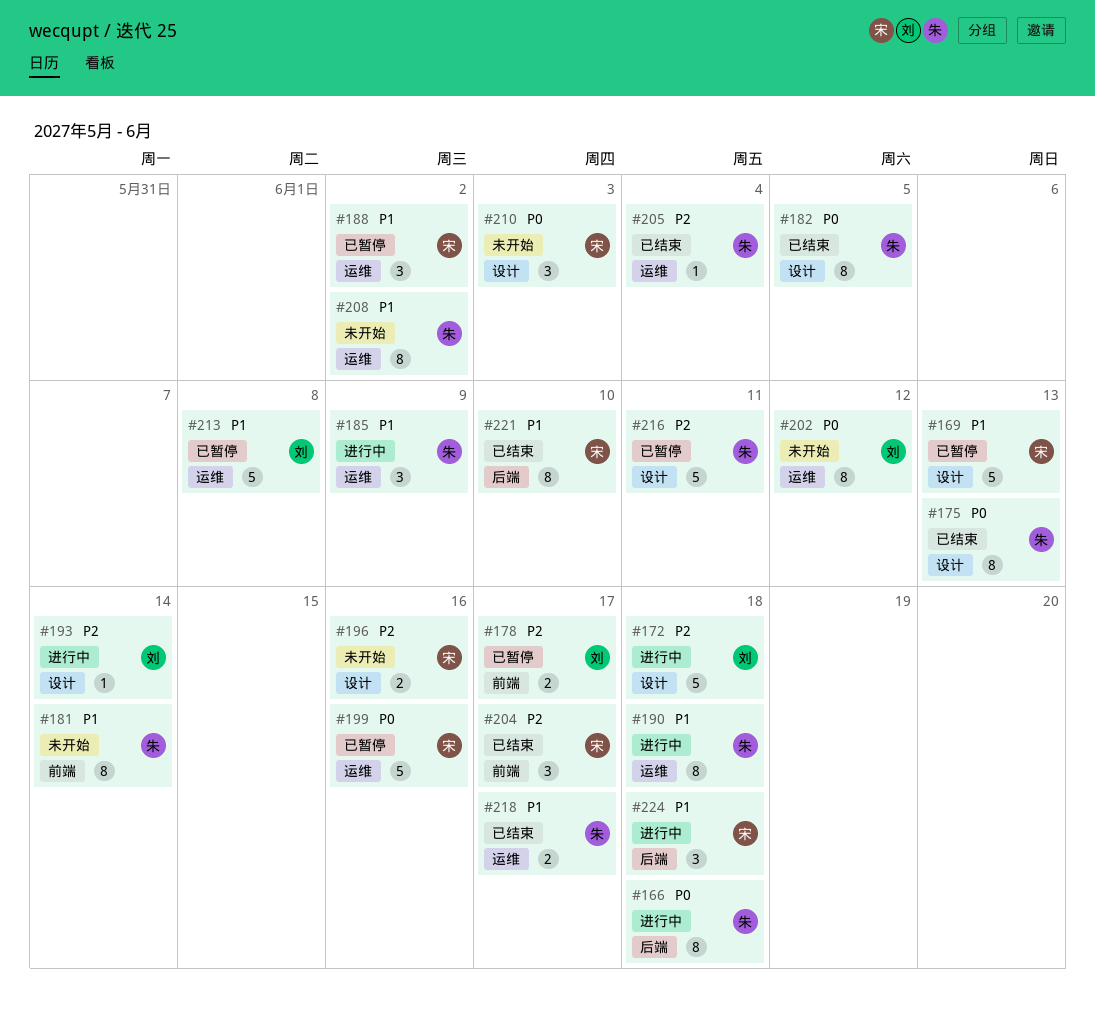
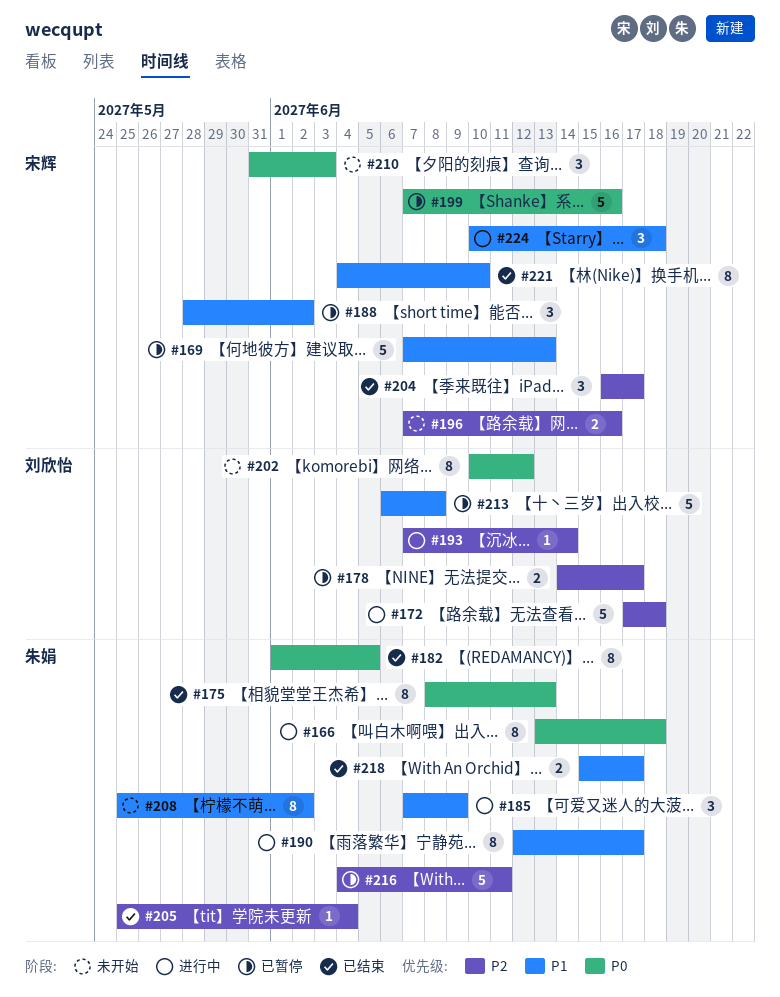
#181: present -> none
#190, due: Jun 18 -> Jun 17

